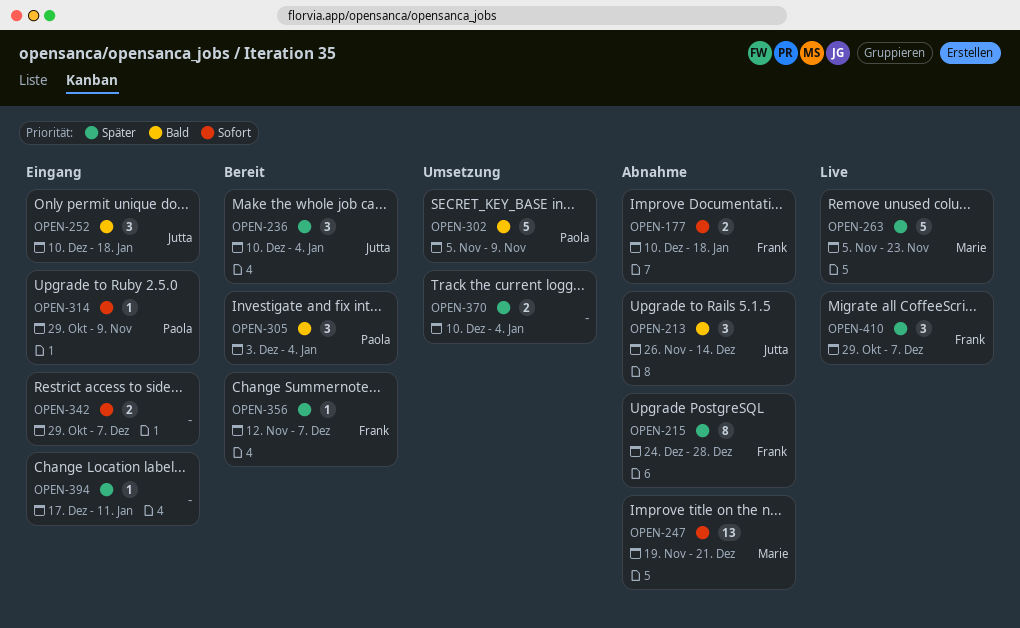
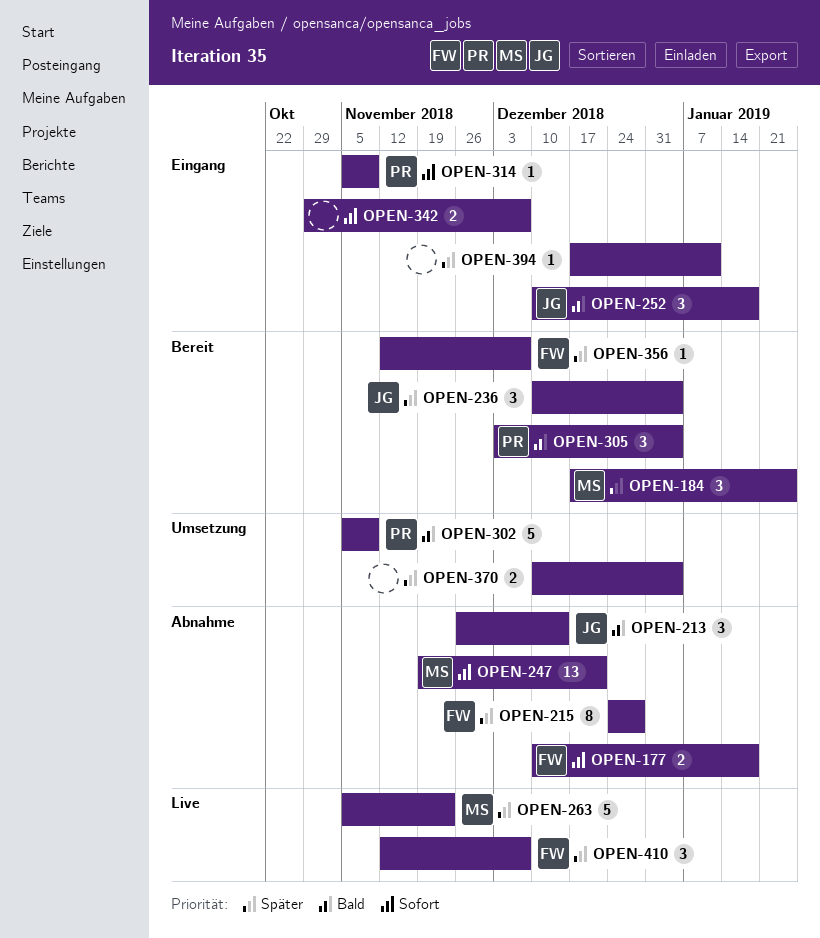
OPEN-184: none -> present
OPEN-314, start: Oct 29 -> Nov 5
OPEN-410, start: Oct 29 -> Nov 12

